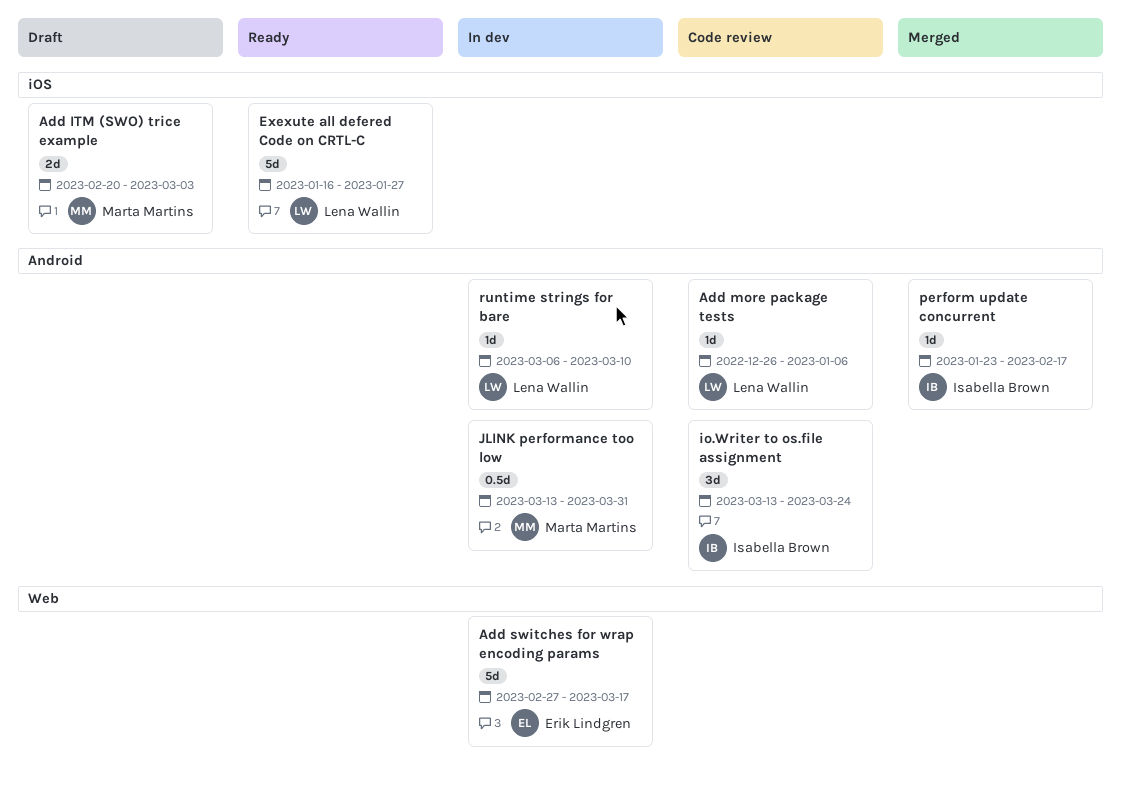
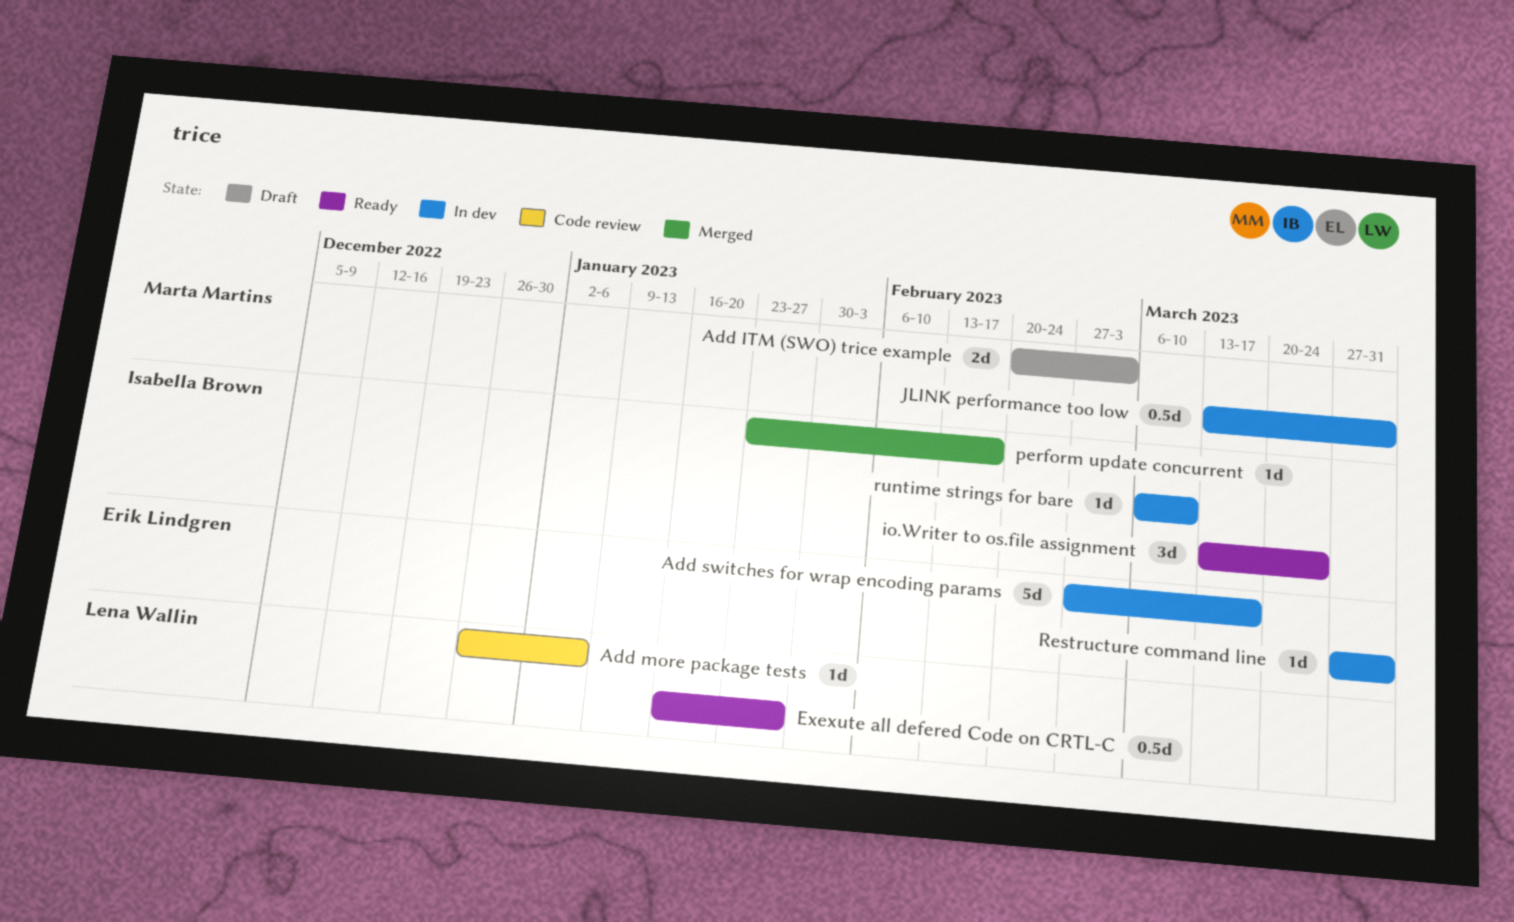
Exexute all defered Code on CRTL-C, estimate: 5d -> 0.5d
io.Writer to os.file assignment, status: Code review -> Ready
Restructure command line: none -> present
runtime strings for bare, owner: Lena Wallin -> Isabella Brown

